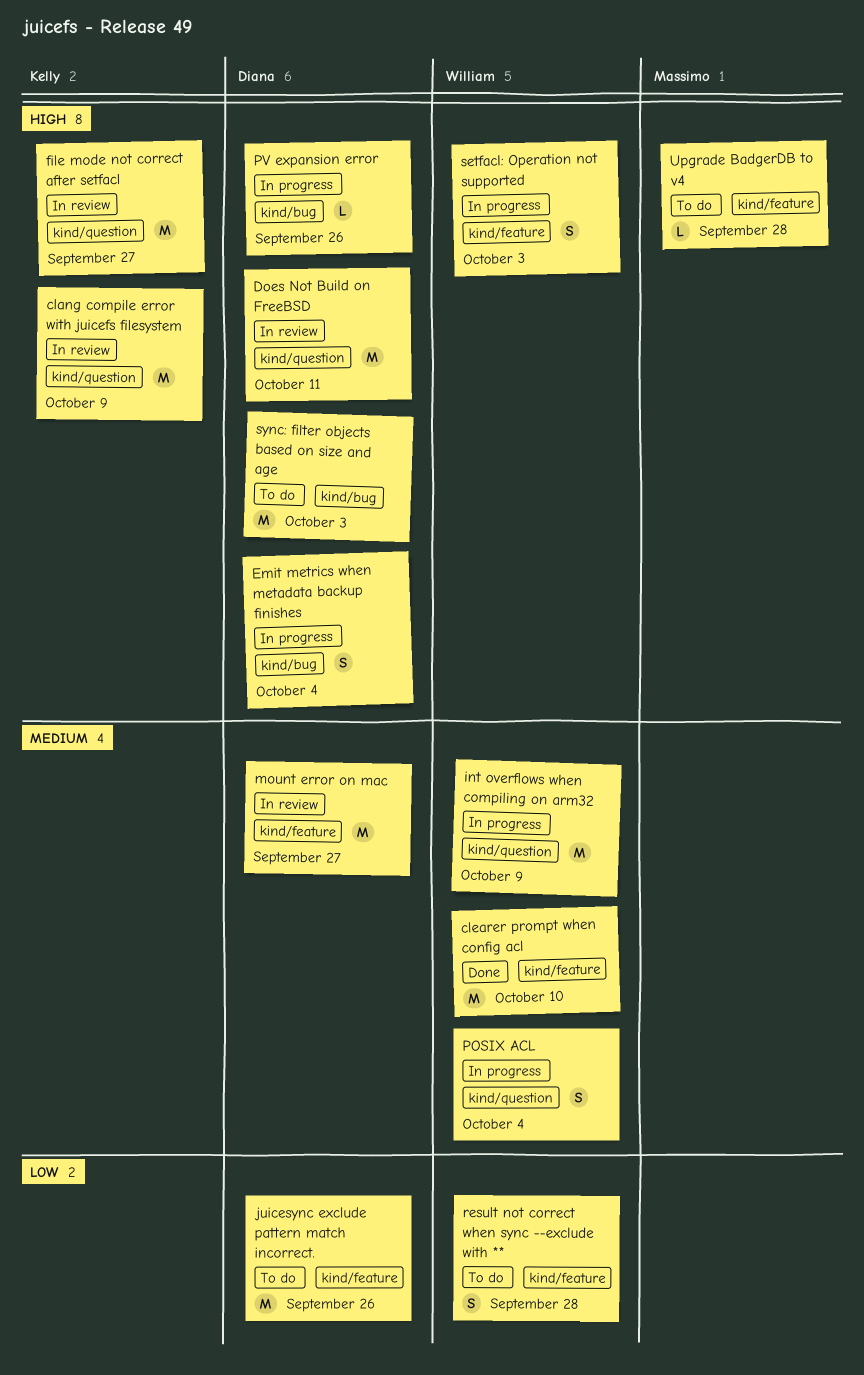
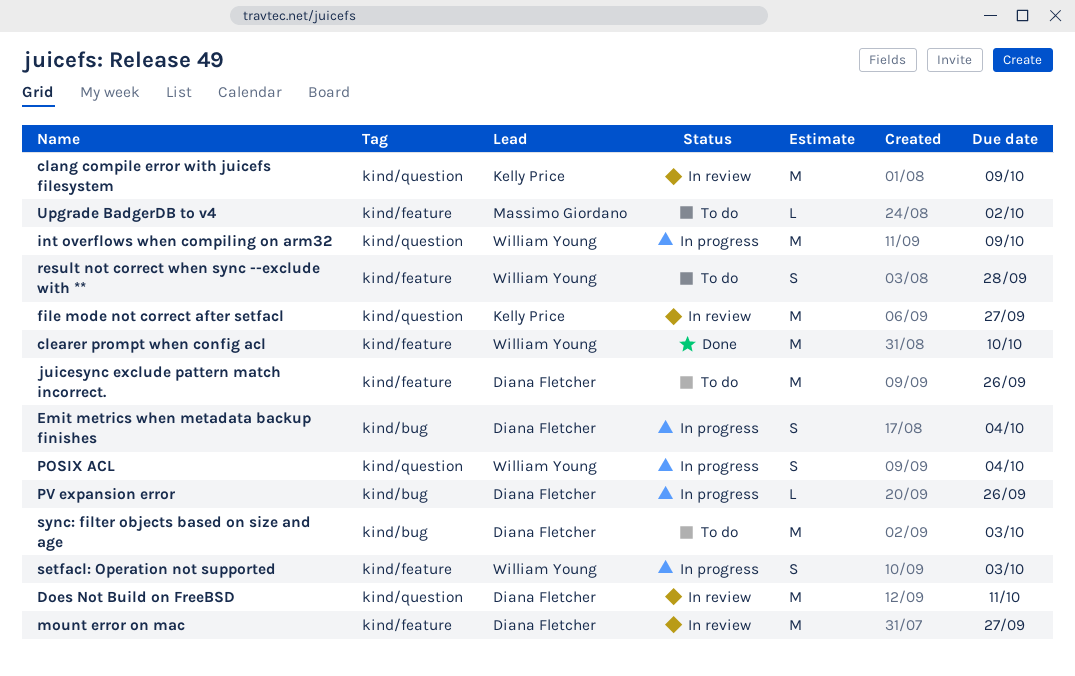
Upgrade BadgerDB to v4, due: Sep 28 -> Oct 2

